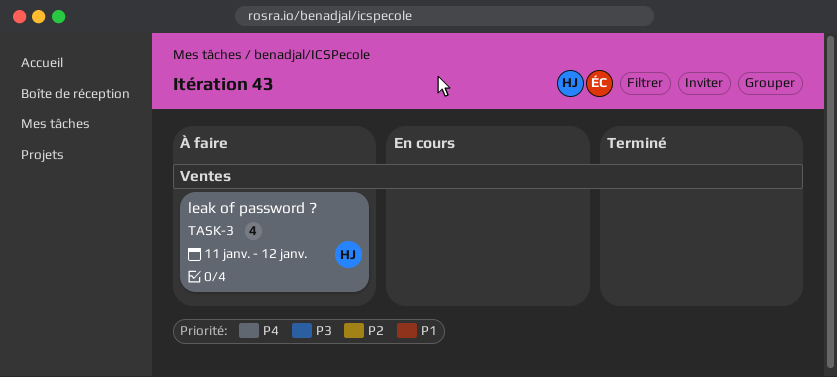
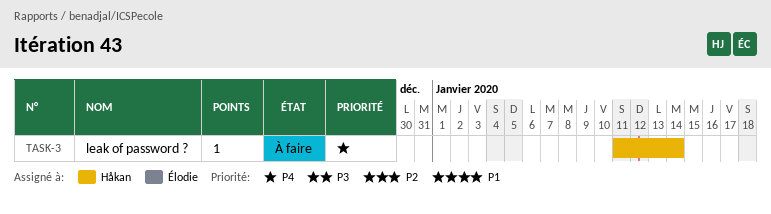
TASK-3, estimate: 4 -> 1
TASK-3, due: Jan 12 -> Jan 14

